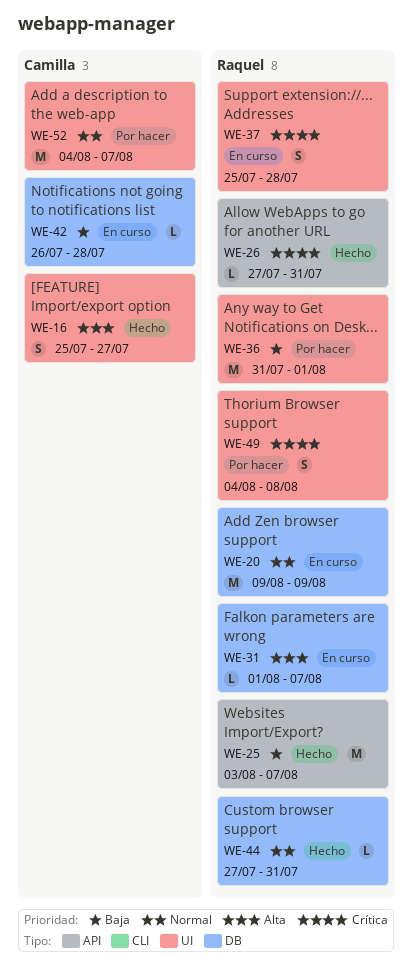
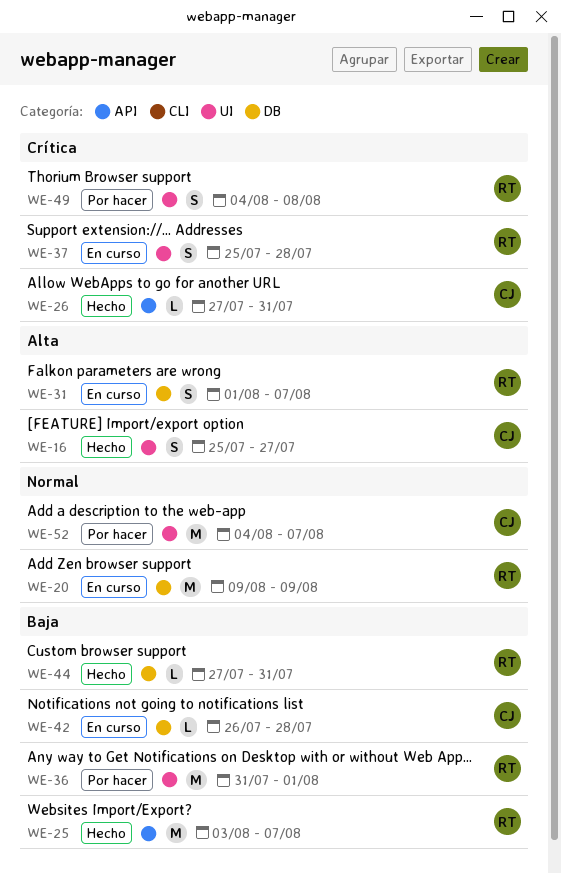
WE-26, owner: Raquel -> Camilla
WE-31, estimate: L -> S
WE-44, priority: Normal -> Baja

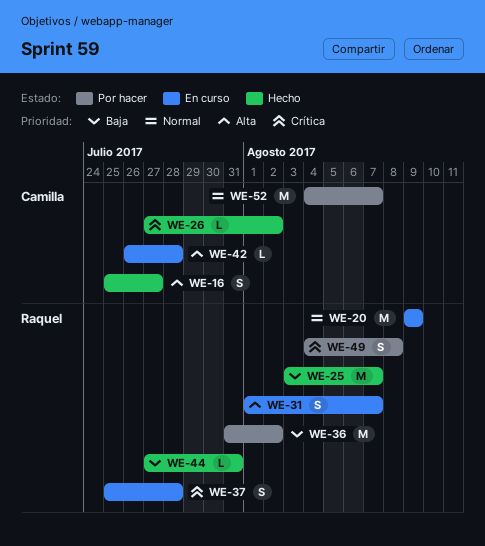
WE-26, due: Jul 31 -> Aug 2
WE-36, due: Aug 1 -> Aug 2
WE-42, priority: Baja -> Alta

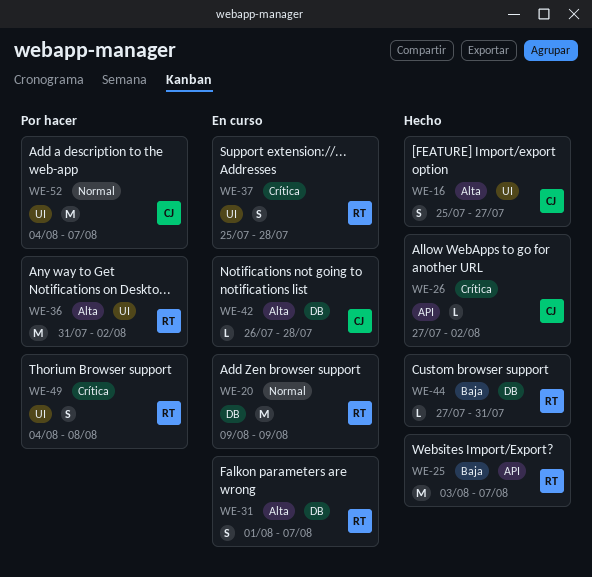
WE-36, priority: Baja -> Alta

